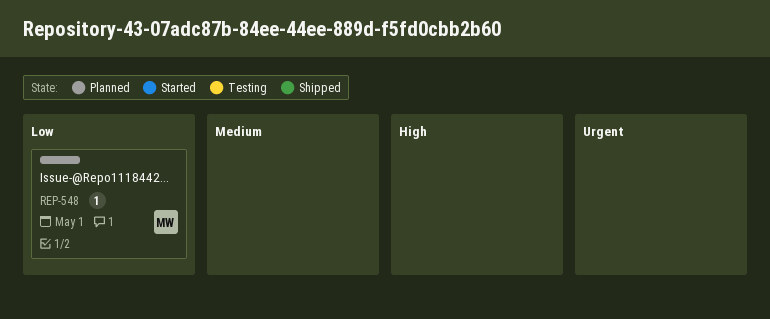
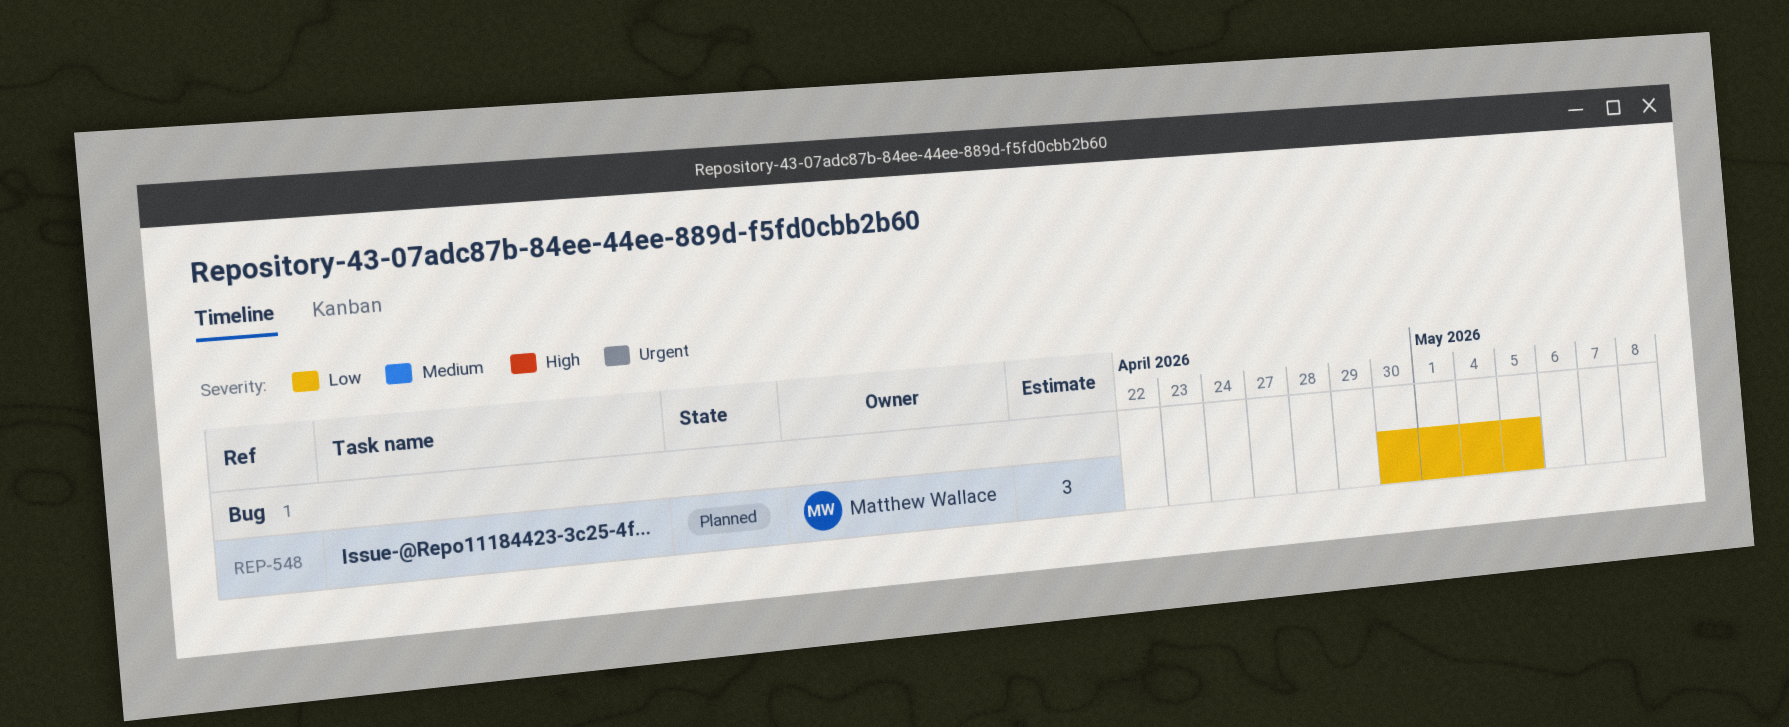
REP-548, estimate: 1 -> 3
REP-548, due: May 1 -> May 5

